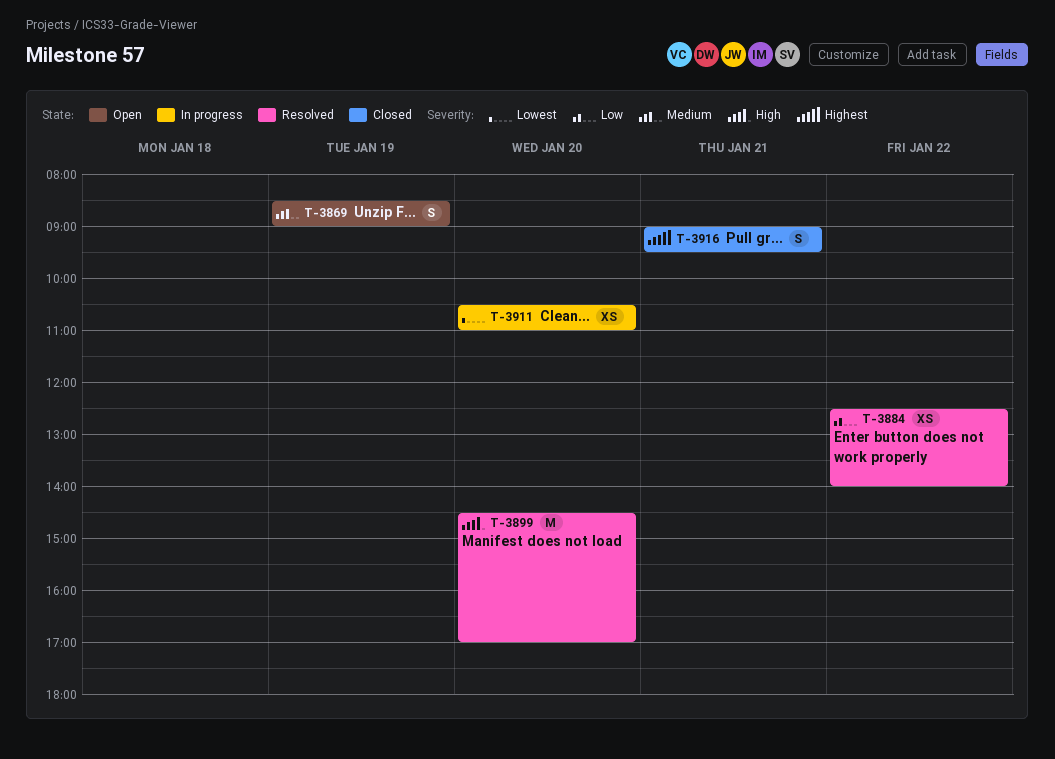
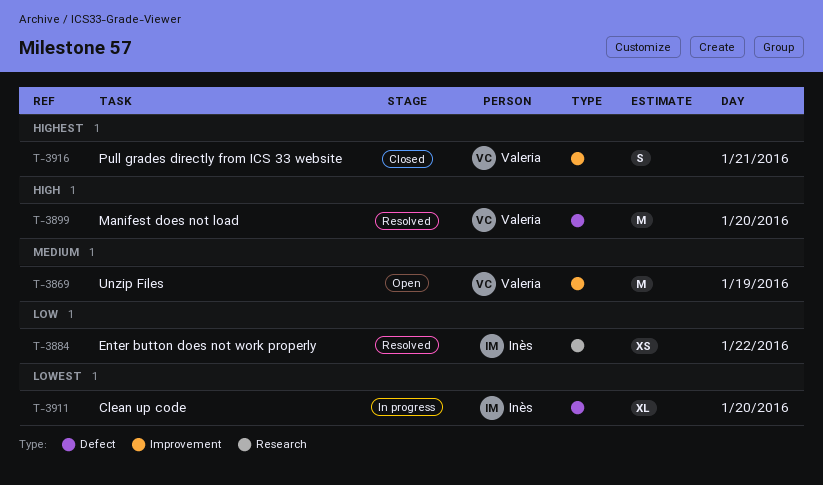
T-3869, estimate: S -> M
T-3911, estimate: XS -> XL

